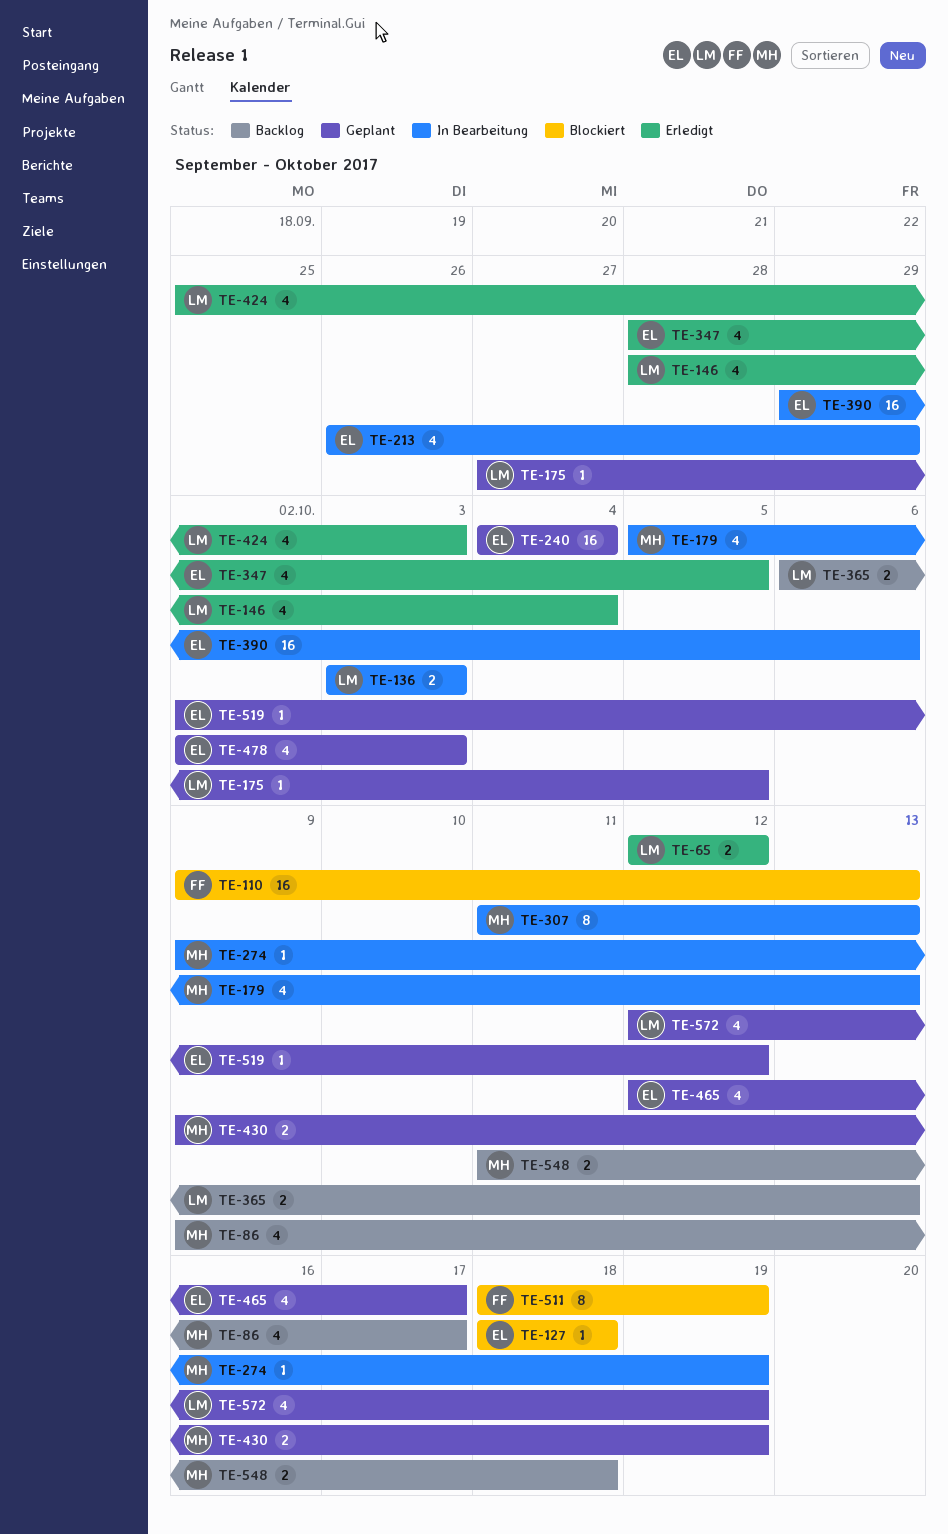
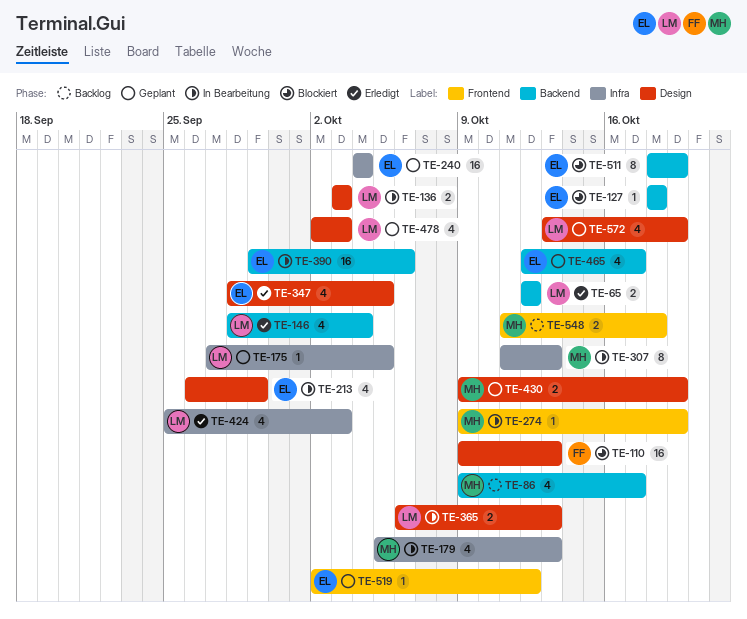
TE-365, status: Backlog -> In Bearbeitung
TE-478, owner: EL -> LM
TE-511, owner: FF -> EL
TE-572, start: Oct 12 -> Oct 13

